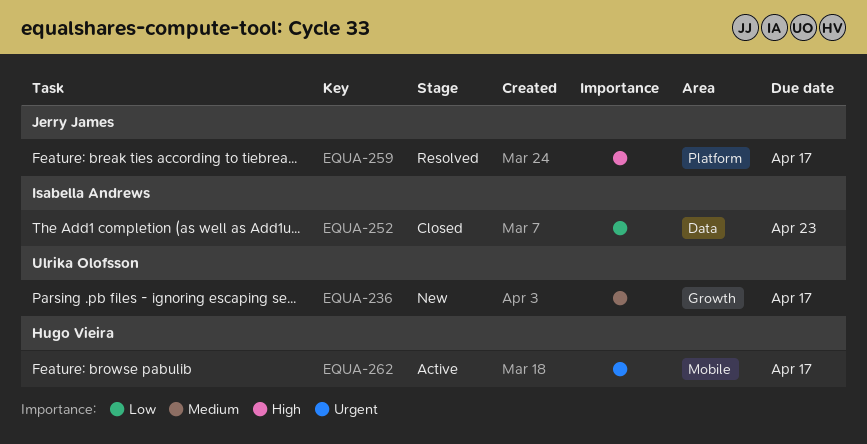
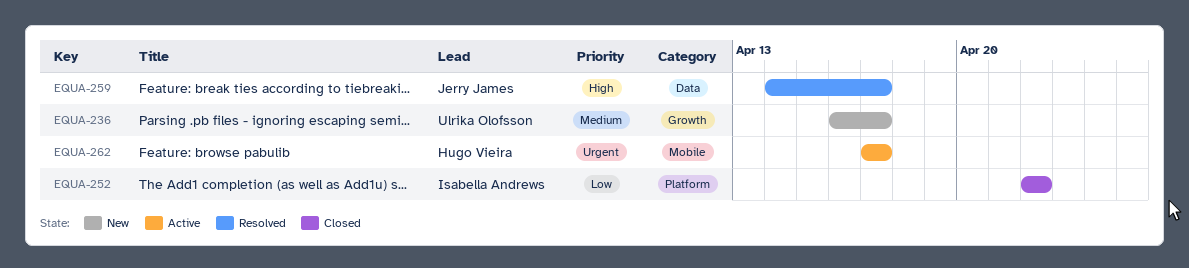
EQUA-252, label: Data -> Platform
EQUA-252, due: Apr 23 -> Apr 22
EQUA-259, label: Platform -> Data

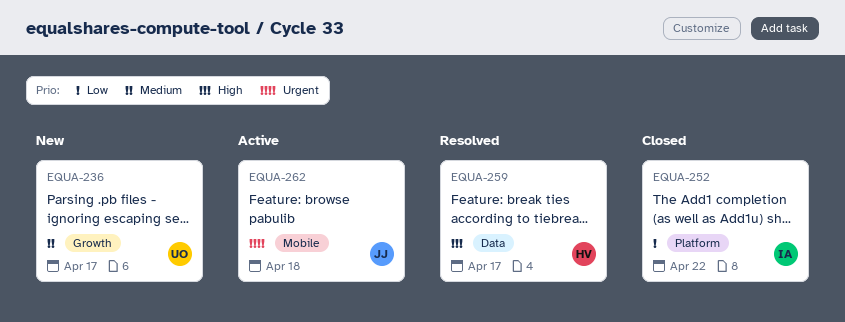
EQUA-259, owner: Jerry James -> Hugo Vieira
EQUA-262, owner: Hugo Vieira -> Jerry James
EQUA-262, due: Apr 17 -> Apr 18

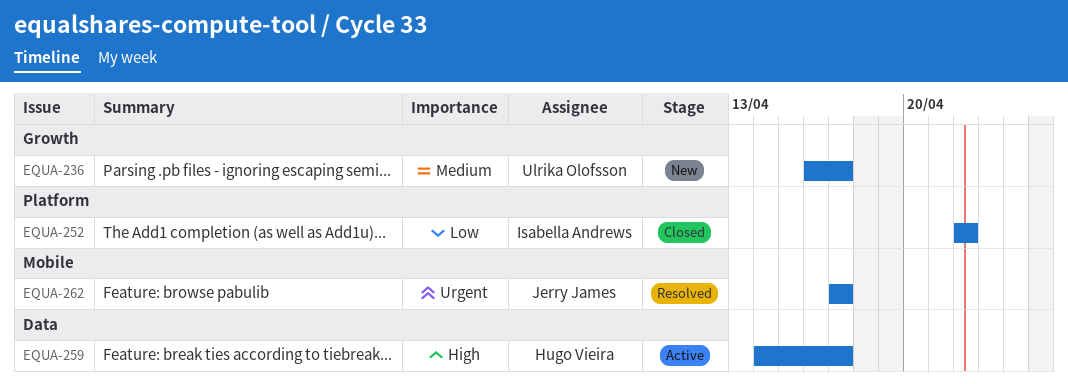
EQUA-259, status: Resolved -> Active
EQUA-262, status: Active -> Resolved
EQUA-262, due: Apr 18 -> Apr 17

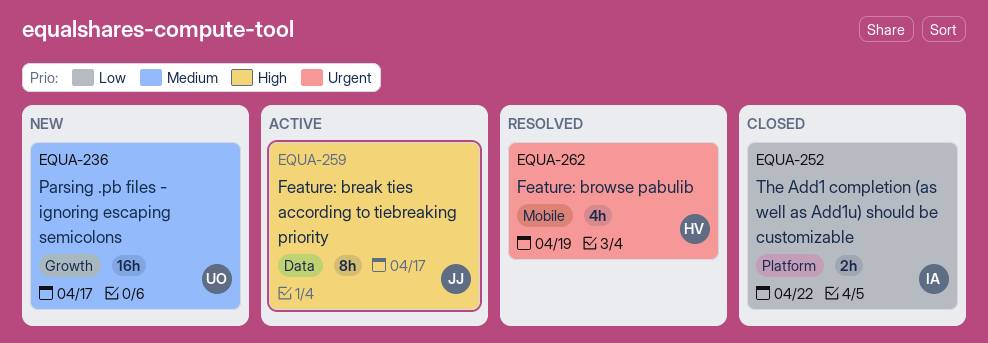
EQUA-259, owner: Hugo Vieira -> Jerry James
EQUA-262, owner: Jerry James -> Hugo Vieira
EQUA-262, due: Apr 17 -> Apr 19

